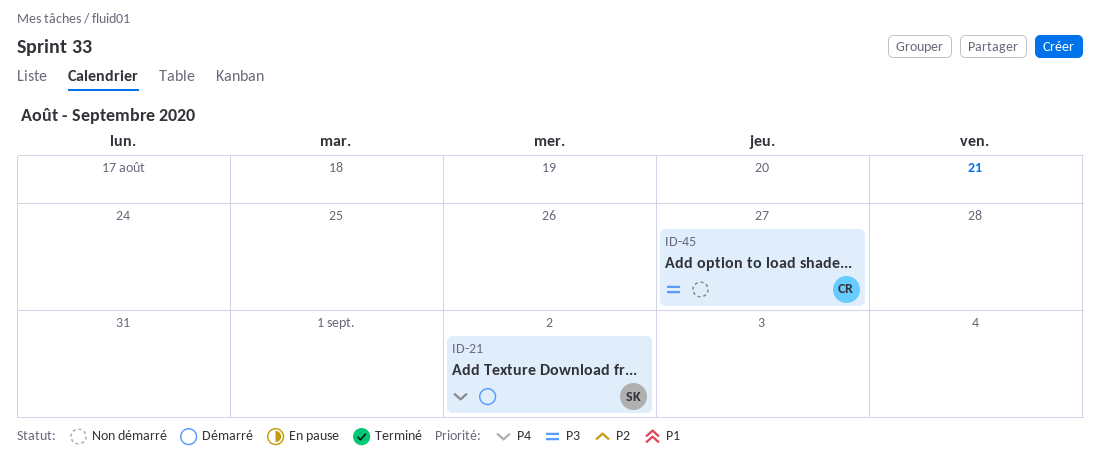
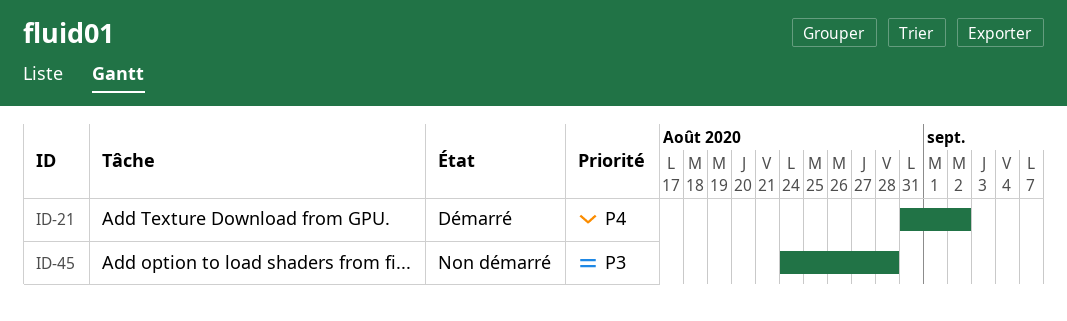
ID-45, due: Aug 27 -> Aug 28

